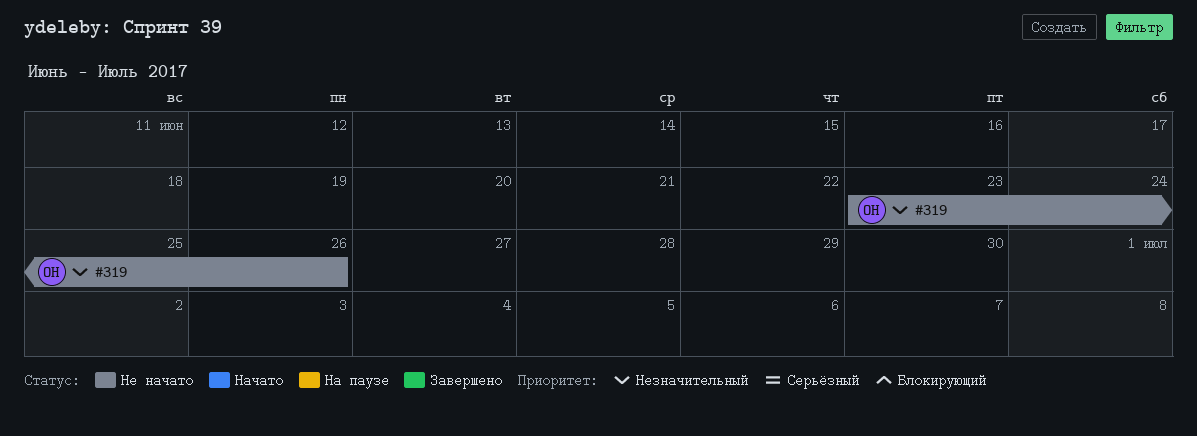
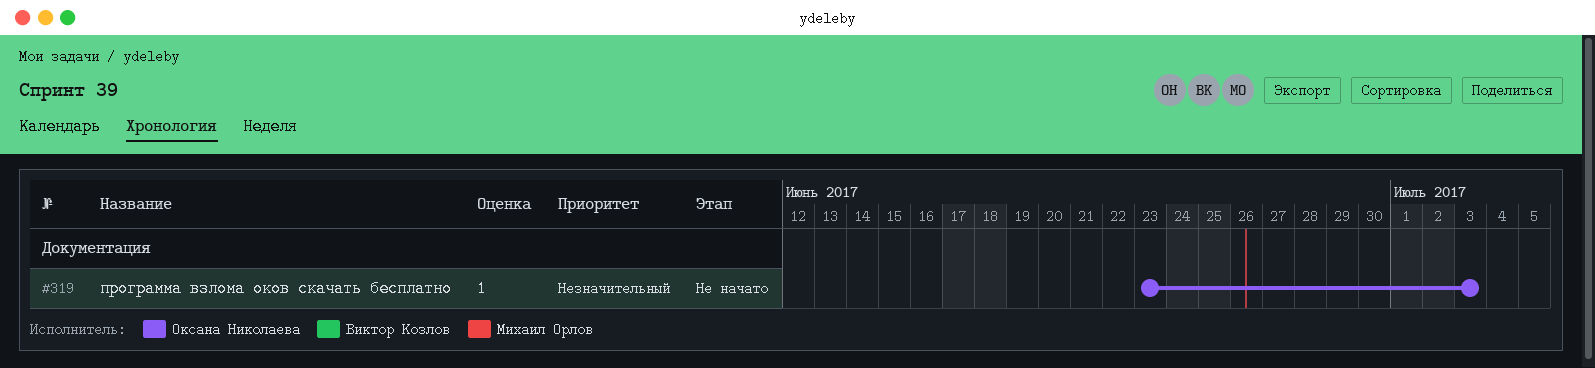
#319, due: Jun 26 -> Jul 3

